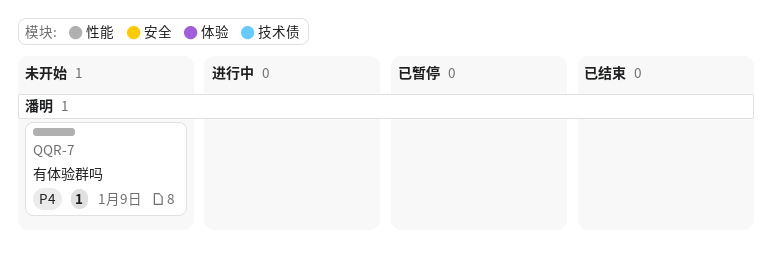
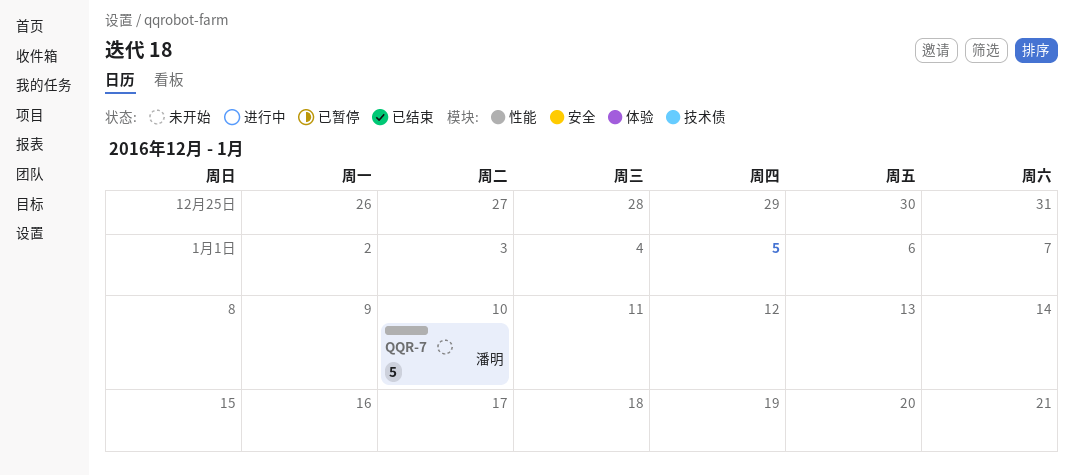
QQR-7, estimate: 1 -> 5
QQR-7, due: Jan 9 -> Jan 10

